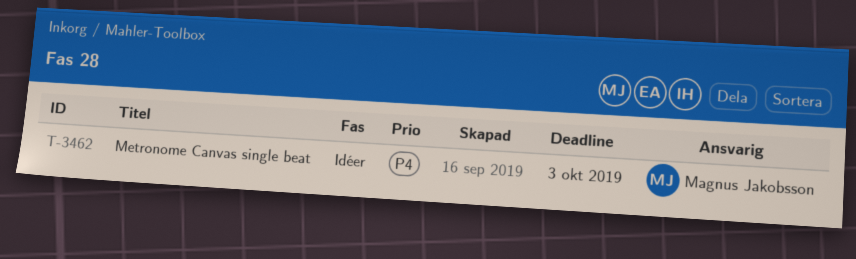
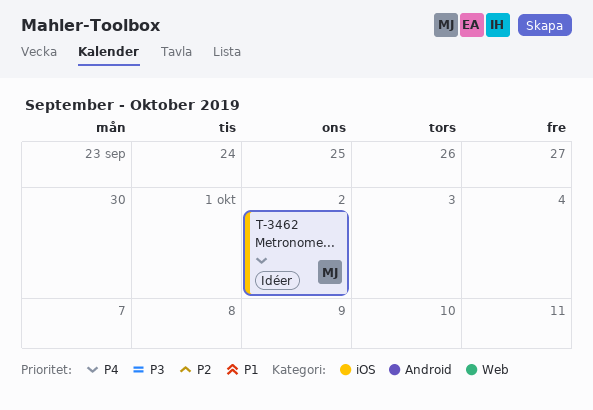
T-3462, due: Oct 3 -> Oct 2

